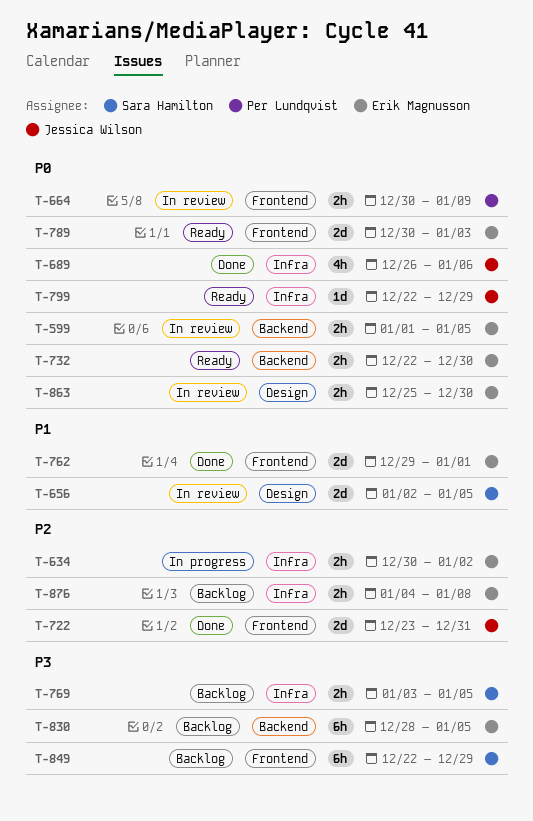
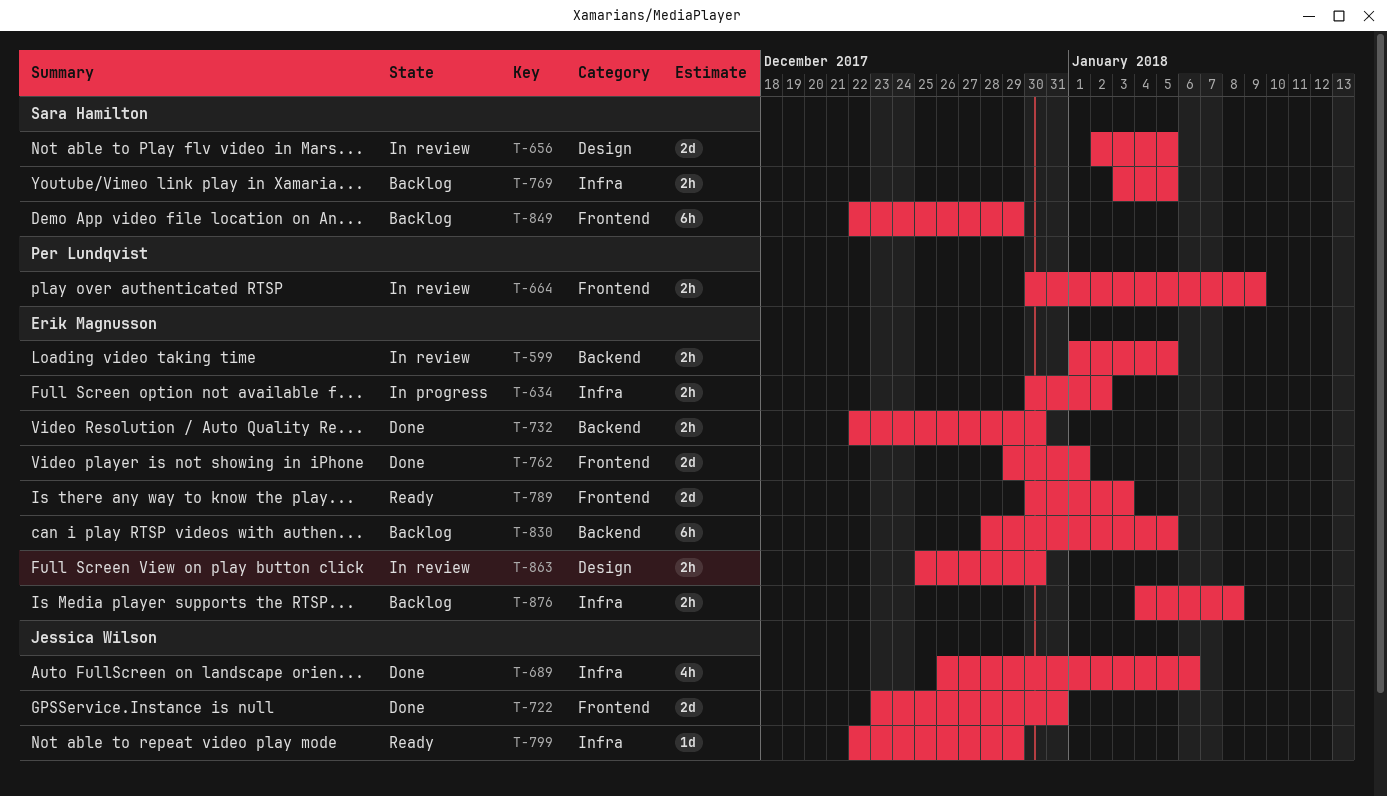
T-732, status: Ready -> Done

